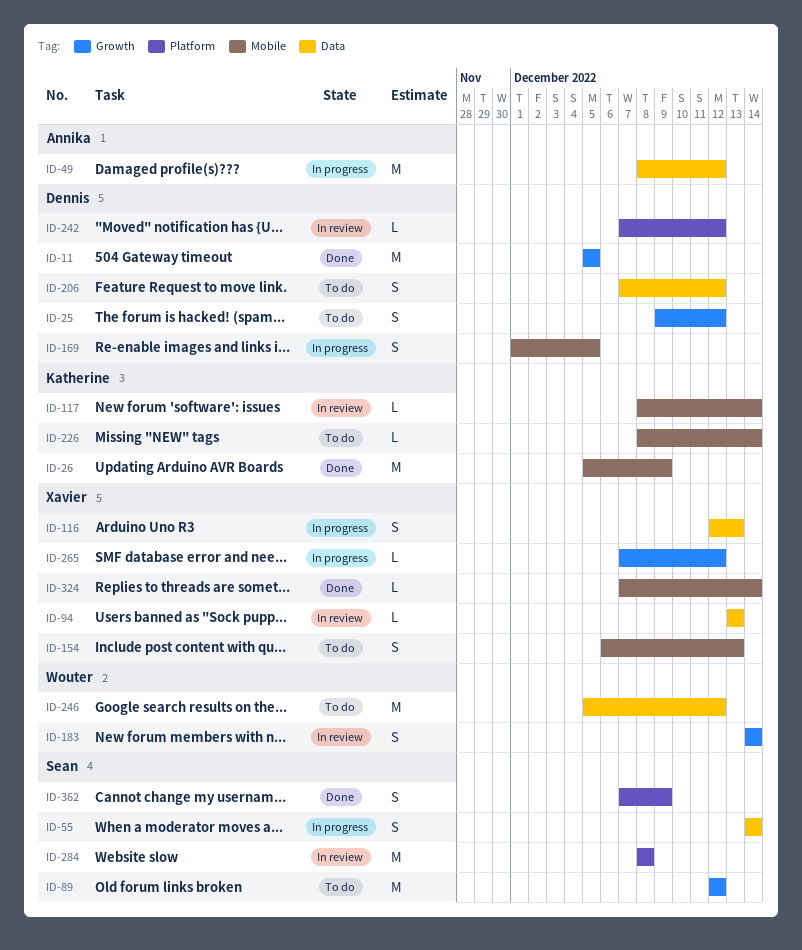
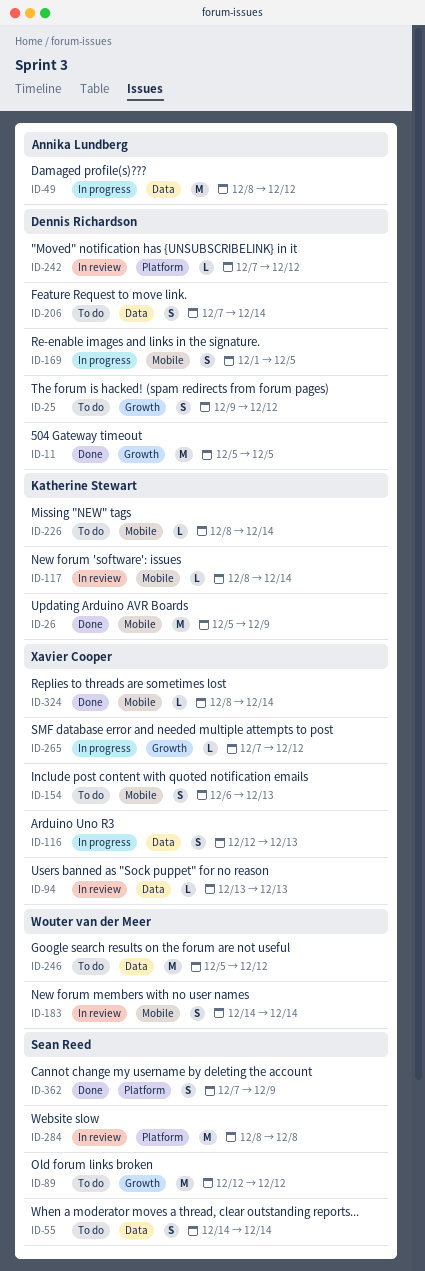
ID-55, status: In progress -> To do
ID-183, label: Growth -> Mobile
ID-206, due: Dec 12 -> Dec 14
ID-324, start: Dec 7 -> Dec 8

